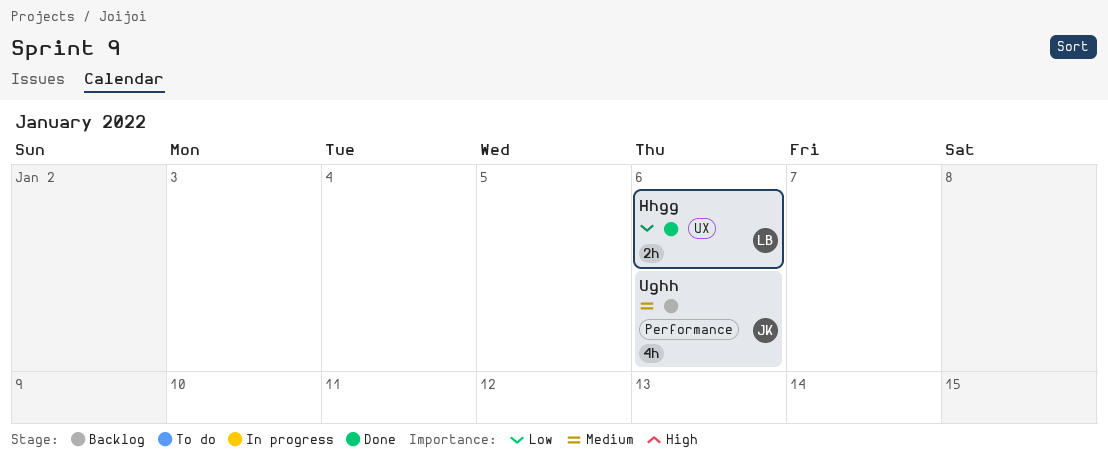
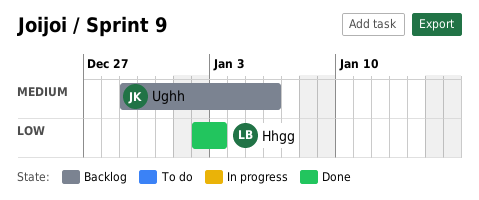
Hhgg, due: Jan 6 -> Jan 3

